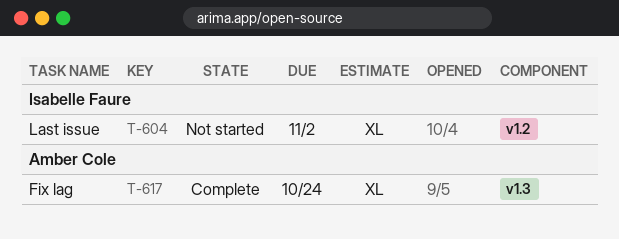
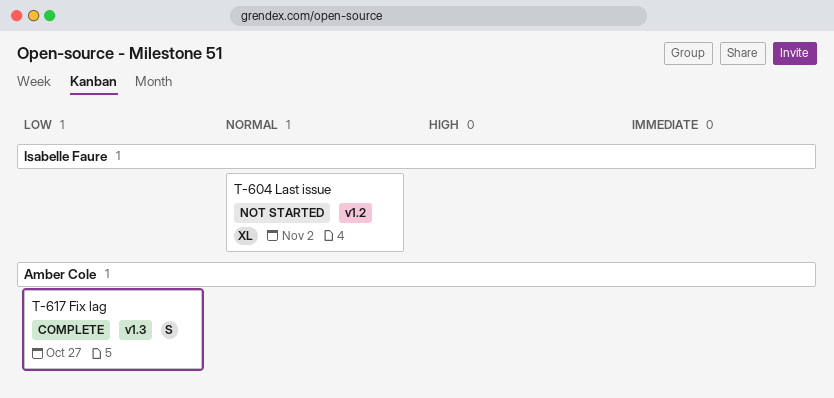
T-617, estimate: XL -> S
T-617, due: Oct 24 -> Oct 27

